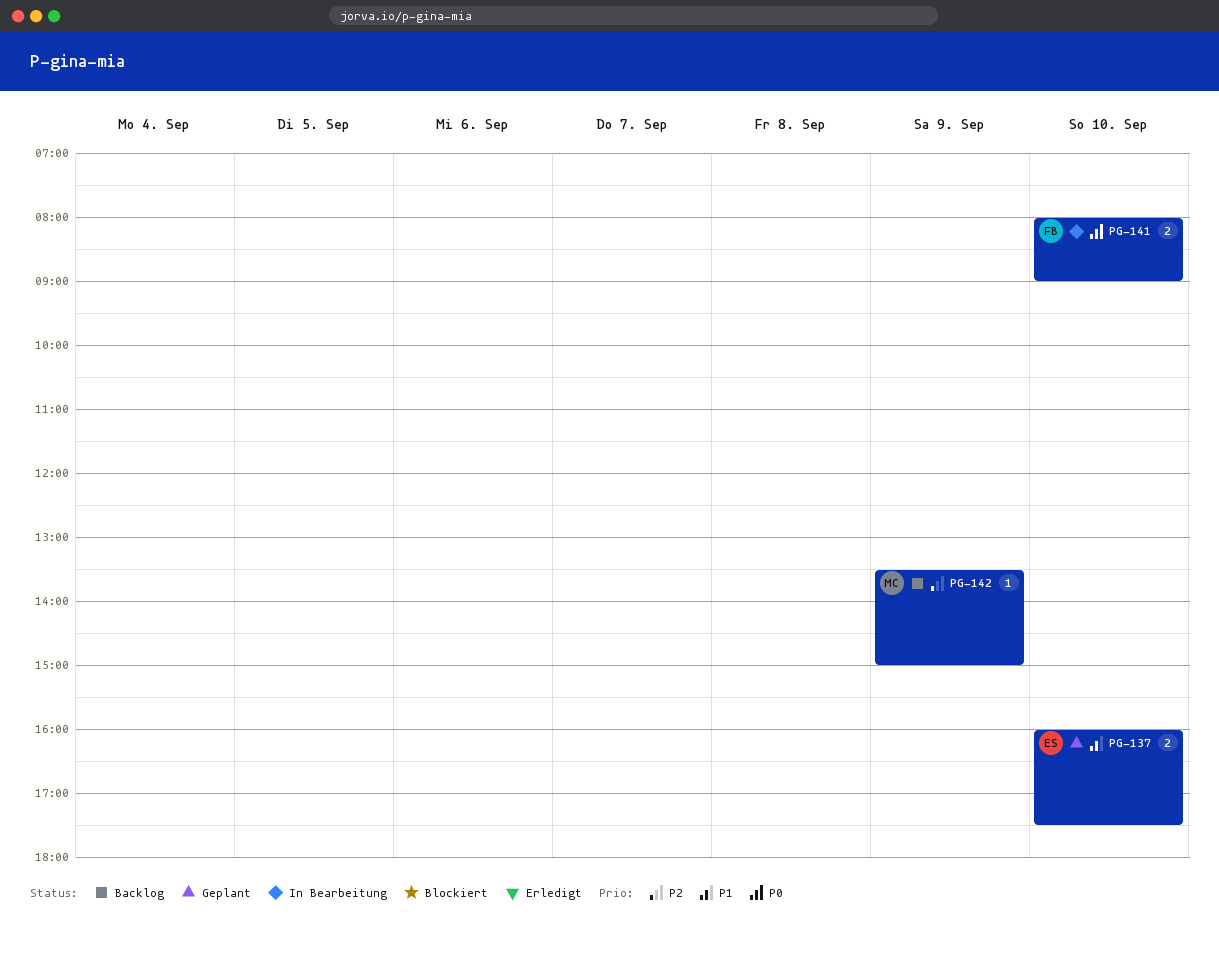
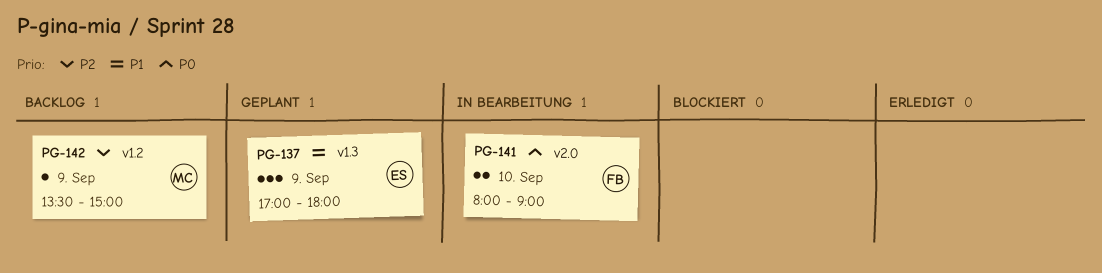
PG-137, estimate: 2 -> 3
PG-137, day: Sep 10 -> Sep 9
PG-137, begins: 16:00 -> 17:00
PG-137, ends: 17:30 -> 18:00

